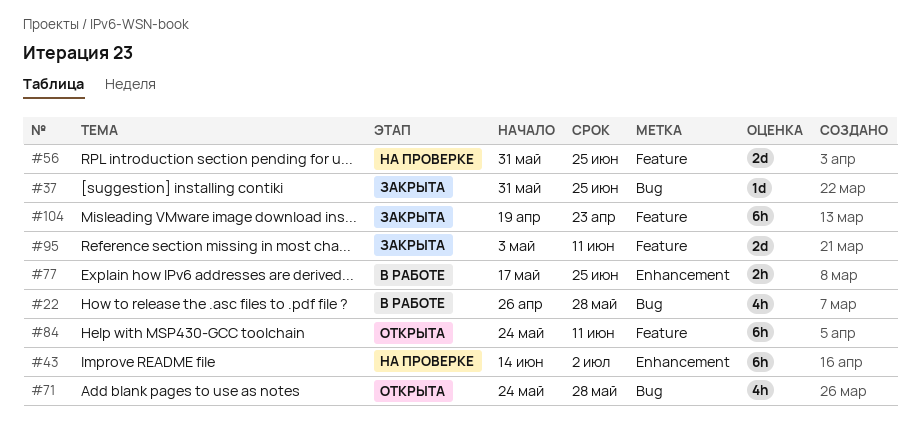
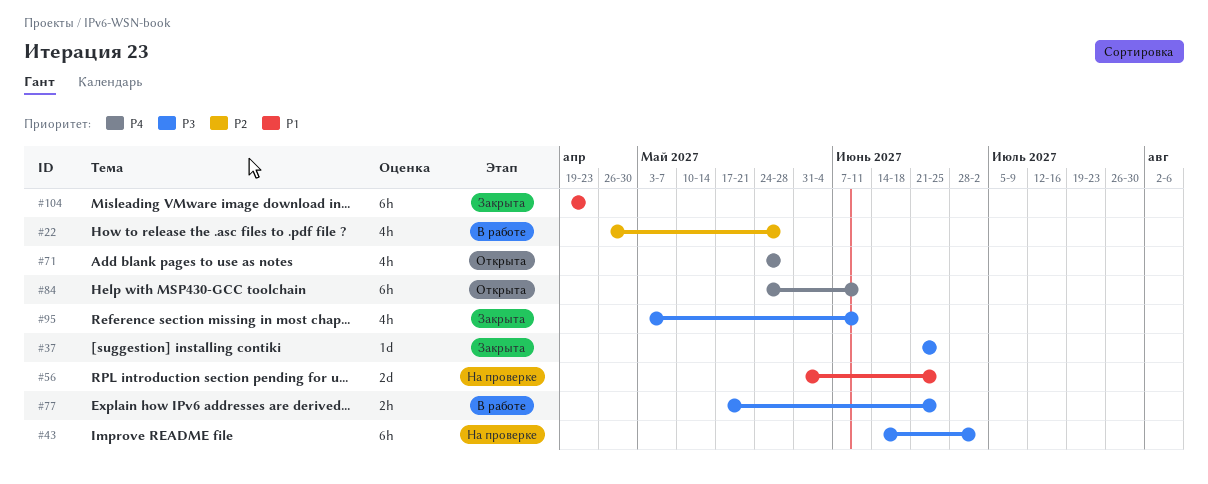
#37, start: May 31 -> Jun 21
#95, estimate: 2d -> 4h

